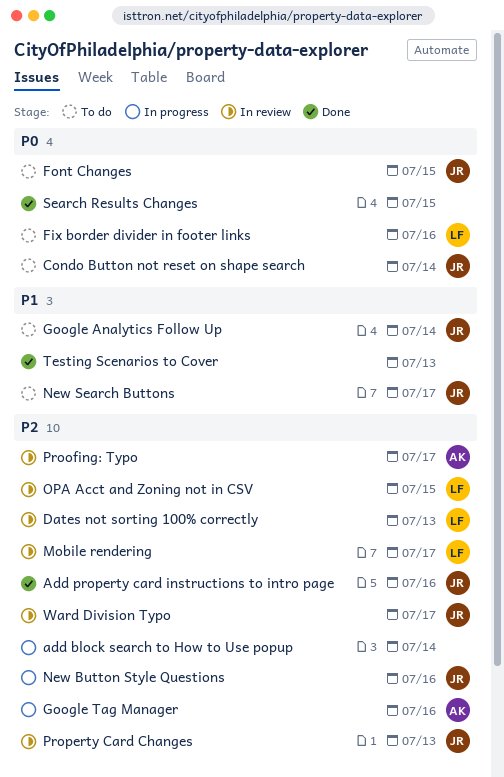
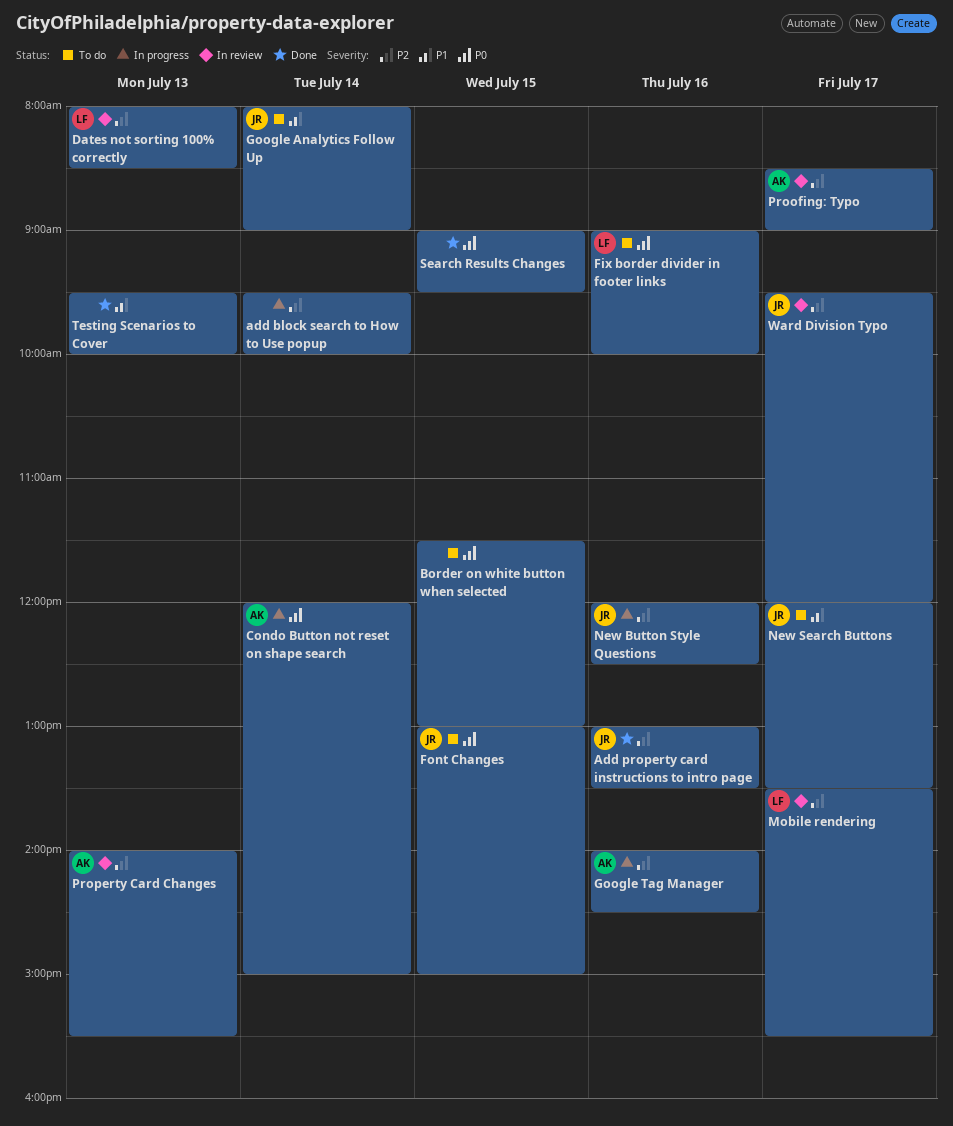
Border on white button when selected: none -> present
Condo Button not reset on shape search, status: To do -> In progress
Condo Button not reset on shape search, owner: JR -> AK
OPA Acct and Zoning not in CSV: present -> none
Property Card Changes, owner: JR -> AK

